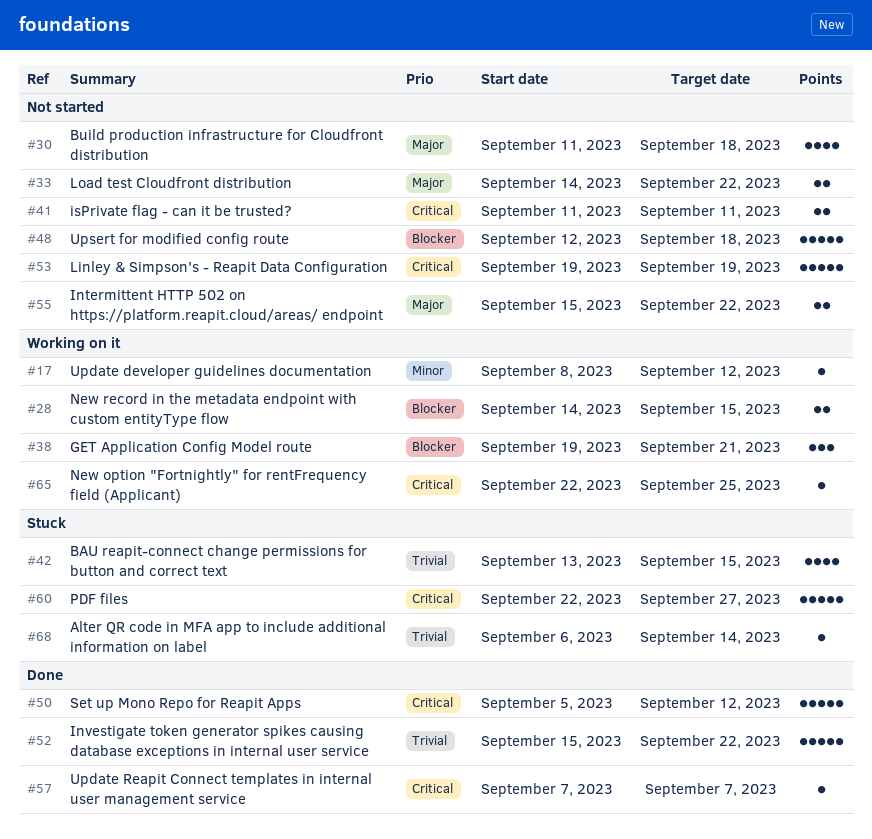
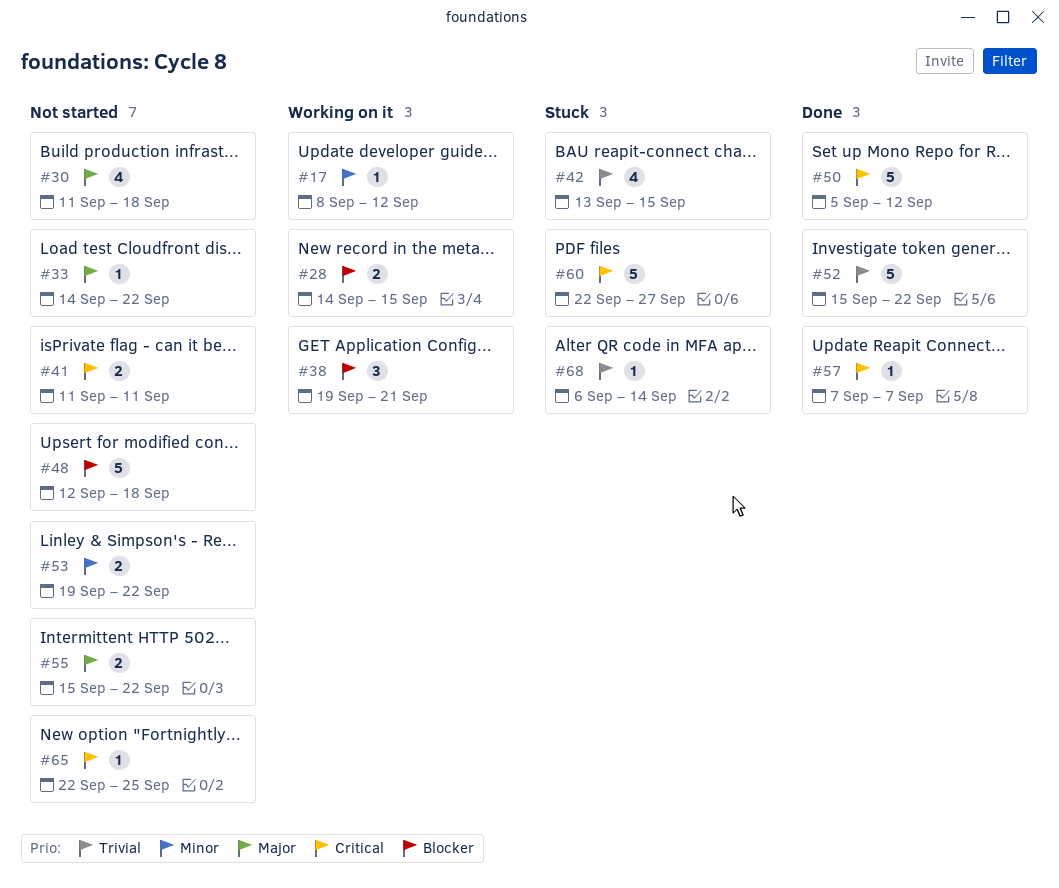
#33, estimate: 2 -> 1
#53, priority: Critical -> Minor
#53, estimate: 5 -> 2
#53, due: Sep 19 -> Sep 22
#65, status: Working on it -> Not started

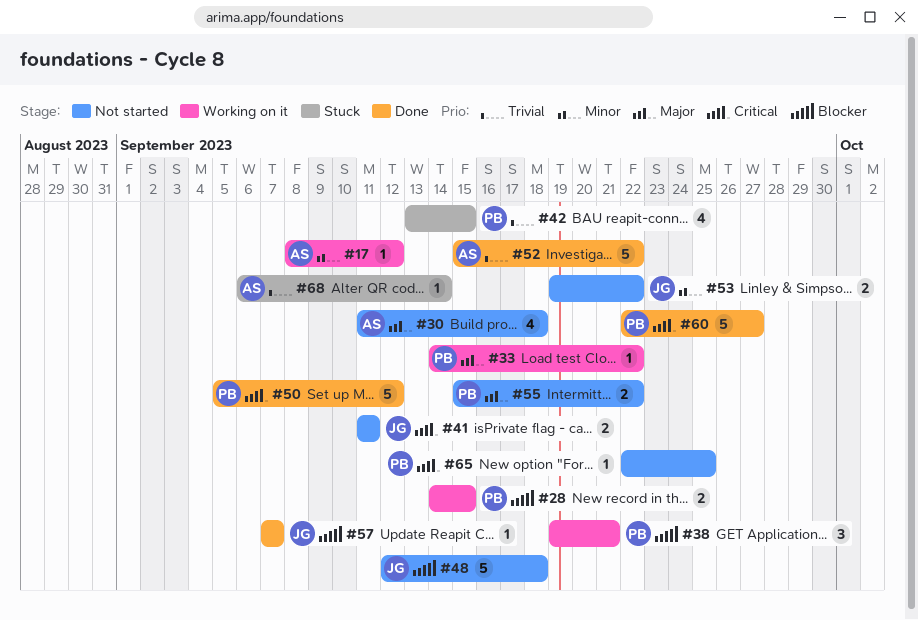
#33, status: Not started -> Working on it
#57, priority: Critical -> Blocker
#60, status: Stuck -> Done

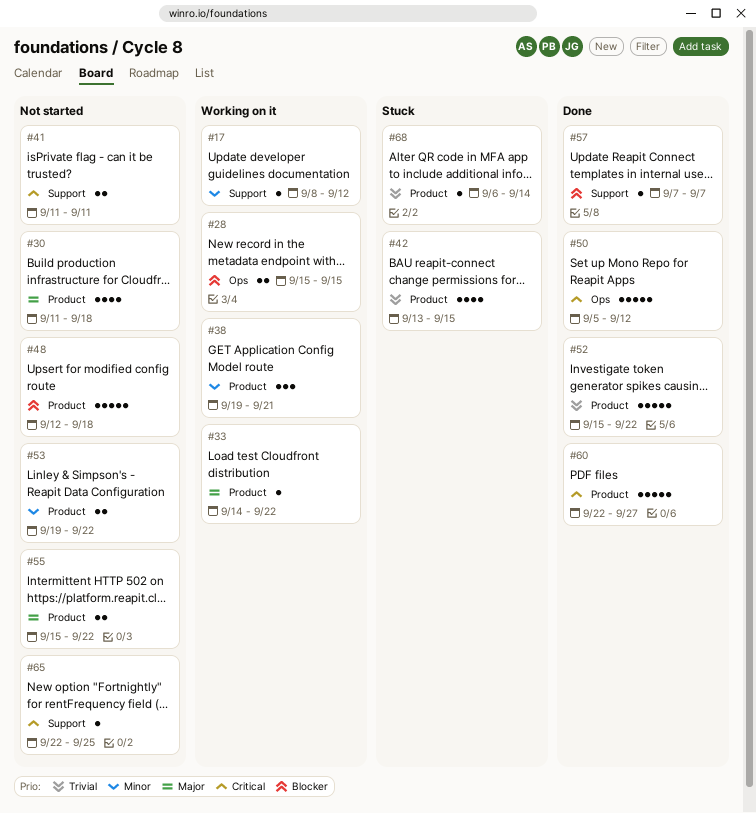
#28, start: Sep 14 -> Sep 15
#38, priority: Blocker -> Minor

